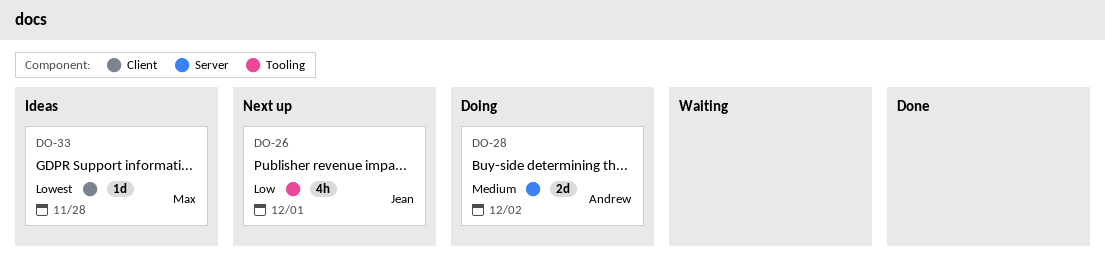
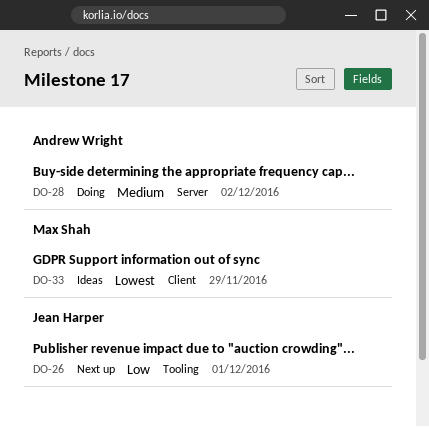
DO-33, due: Nov 28 -> Nov 29

